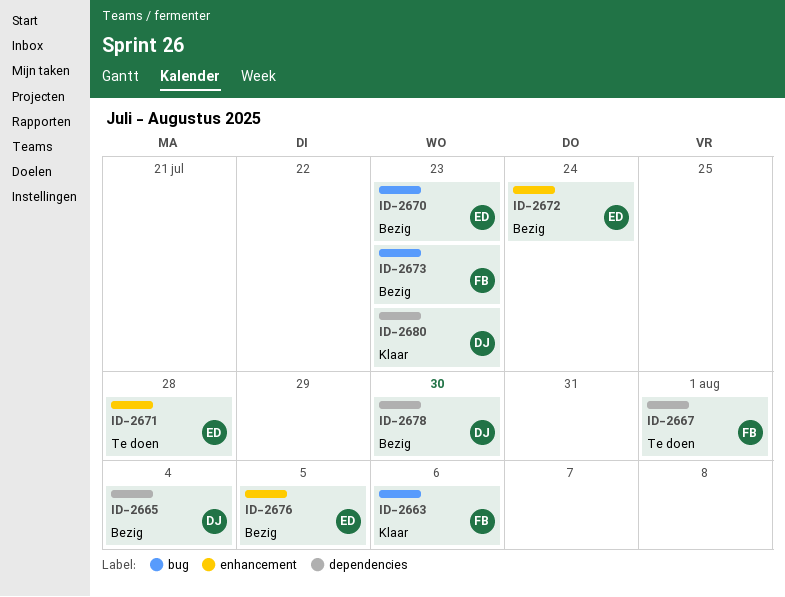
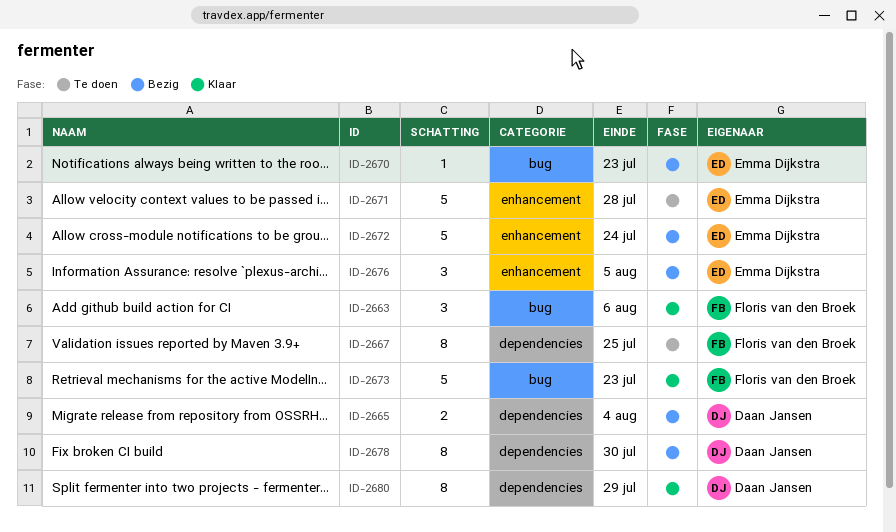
ID-2667, due: Aug 1 -> Jul 25
ID-2673, status: Bezig -> Klaar
ID-2680, due: Jul 23 -> Jul 29

